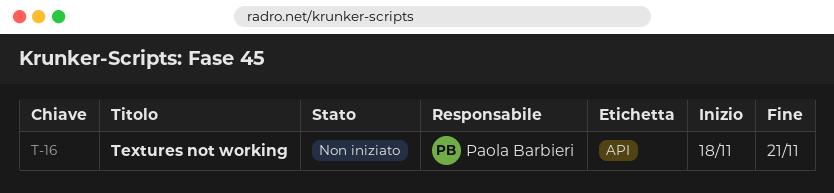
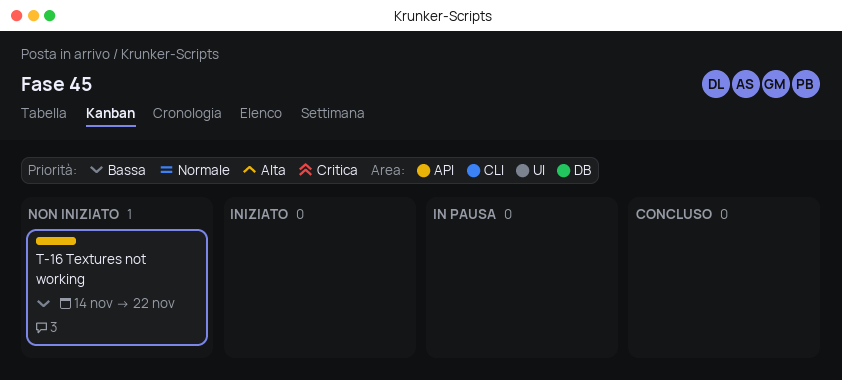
T-16, start: Nov 18 -> Nov 14
T-16, due: Nov 21 -> Nov 22

